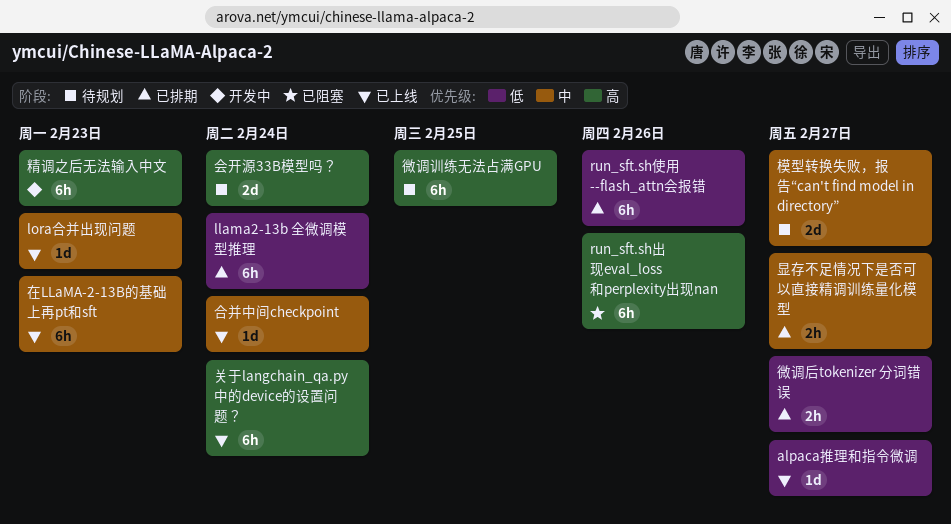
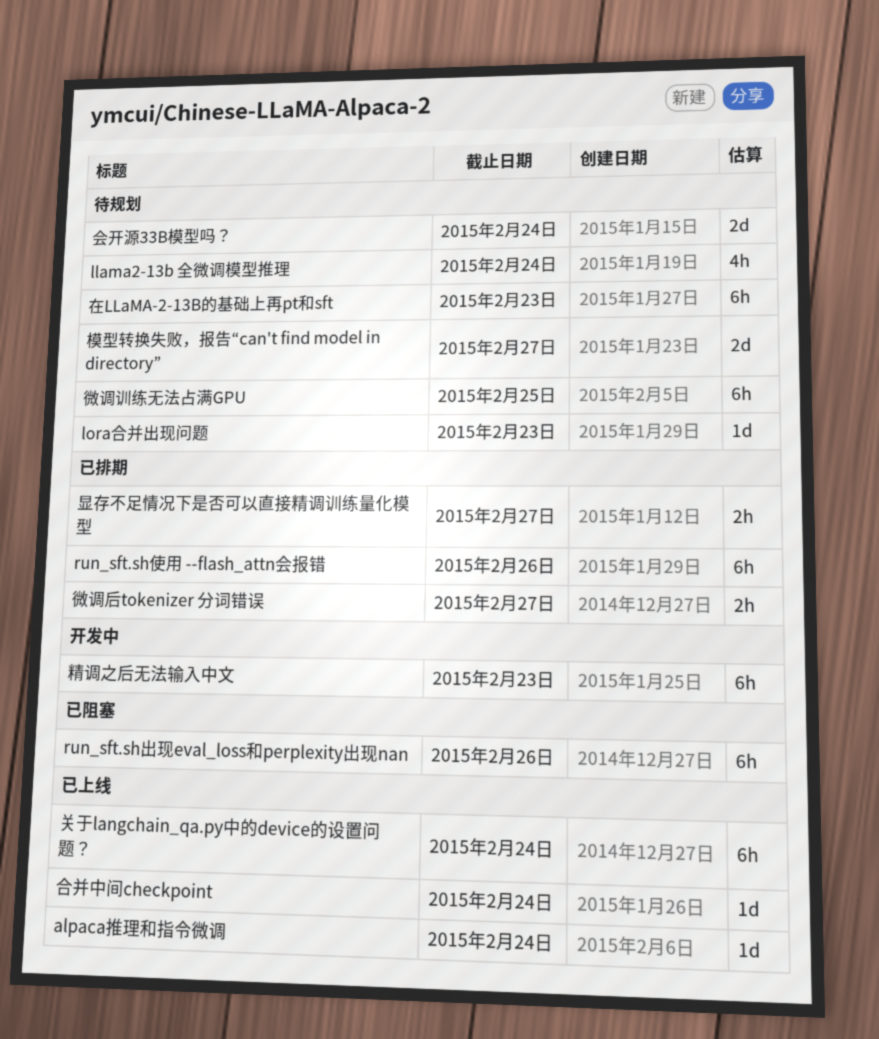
alpaca推理和指令微调, due: Feb 27 -> Feb 24
llama2-13b 全微调模型推理, status: 已排期 -> 待规划
llama2-13b 全微调模型推理, estimate: 6h -> 4h
lora合并出现问题, status: 已上线 -> 待规划
在LLaMA-2-13B的基础上再pt和sft, status: 已上线 -> 待规划

